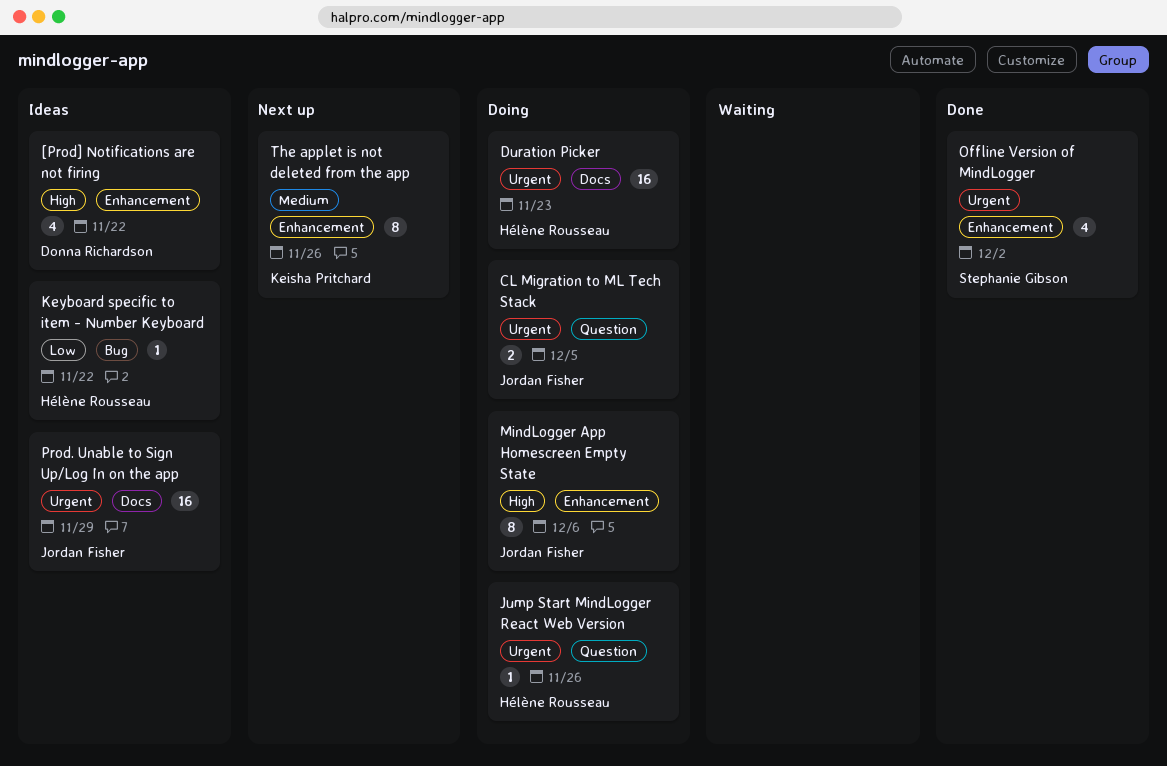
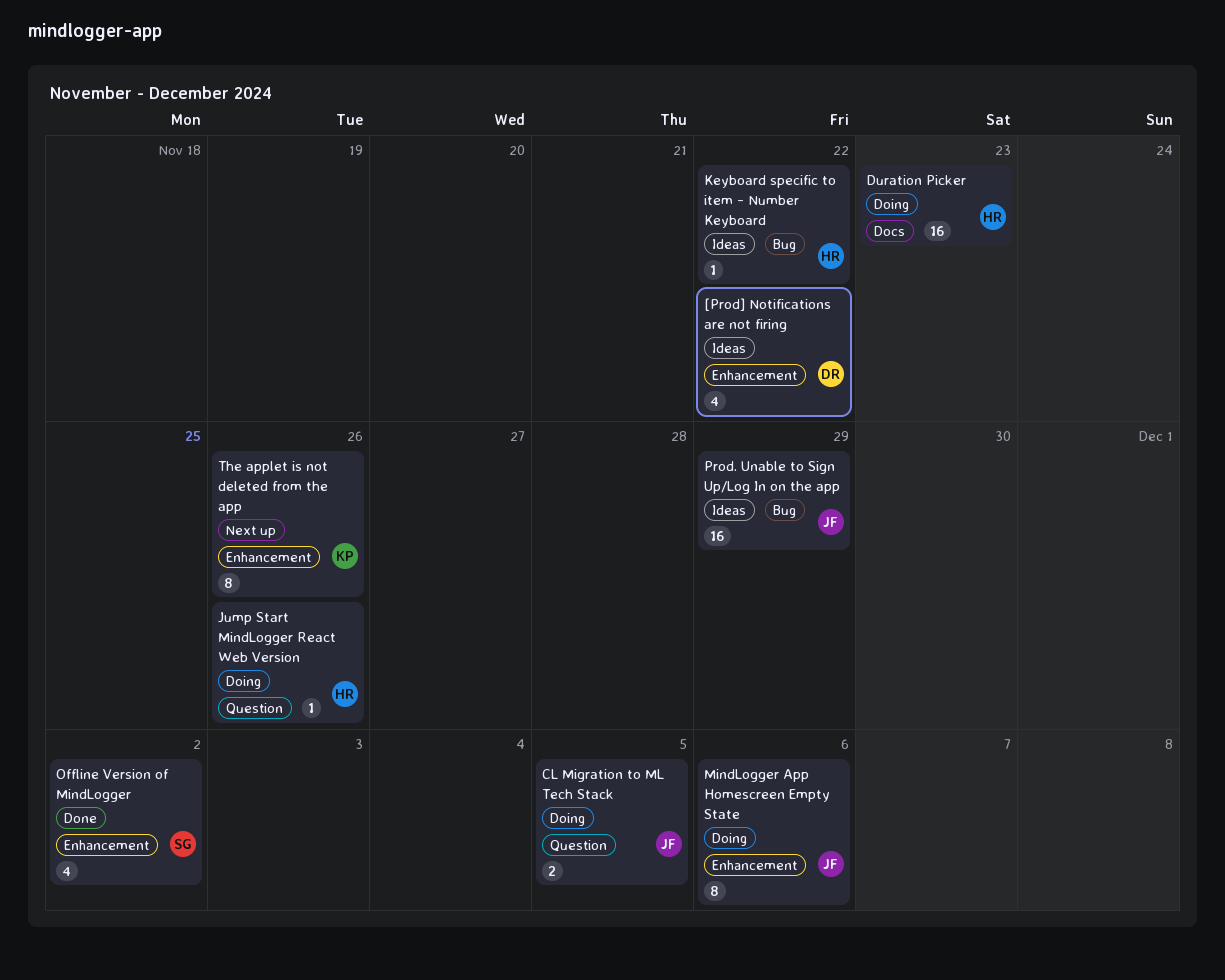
Prod. Unable to Sign Up/Log In on the app, label: Docs -> Bug

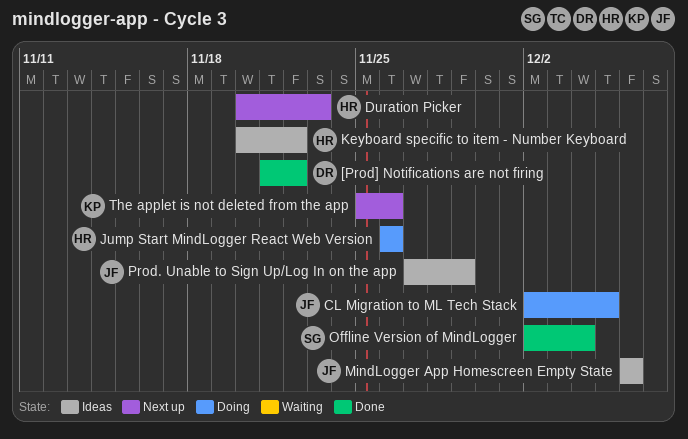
[Prod] Notifications are not firing, status: Ideas -> Done
Duration Picker, status: Doing -> Next up
MindLogger App Homescreen Empty State, status: Doing -> Ideas
Offline Version of MindLogger, due: Dec 2 -> Dec 4

